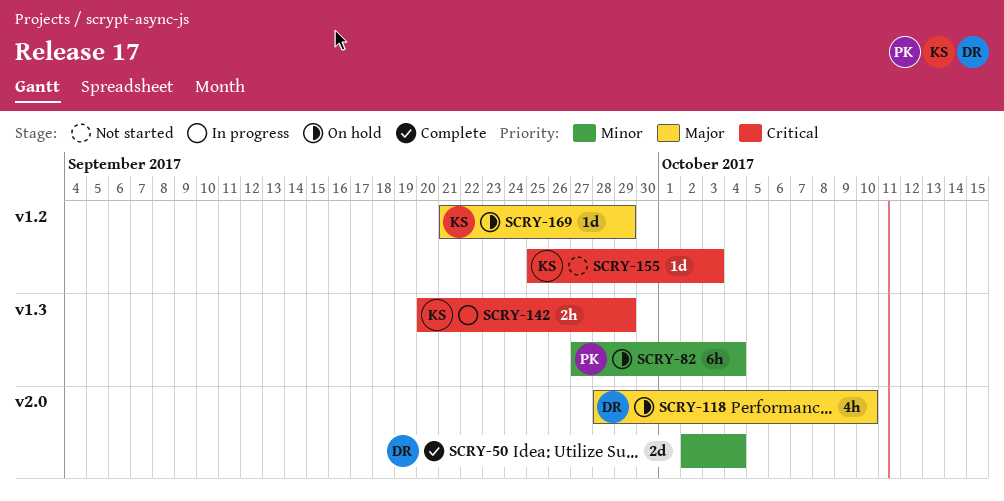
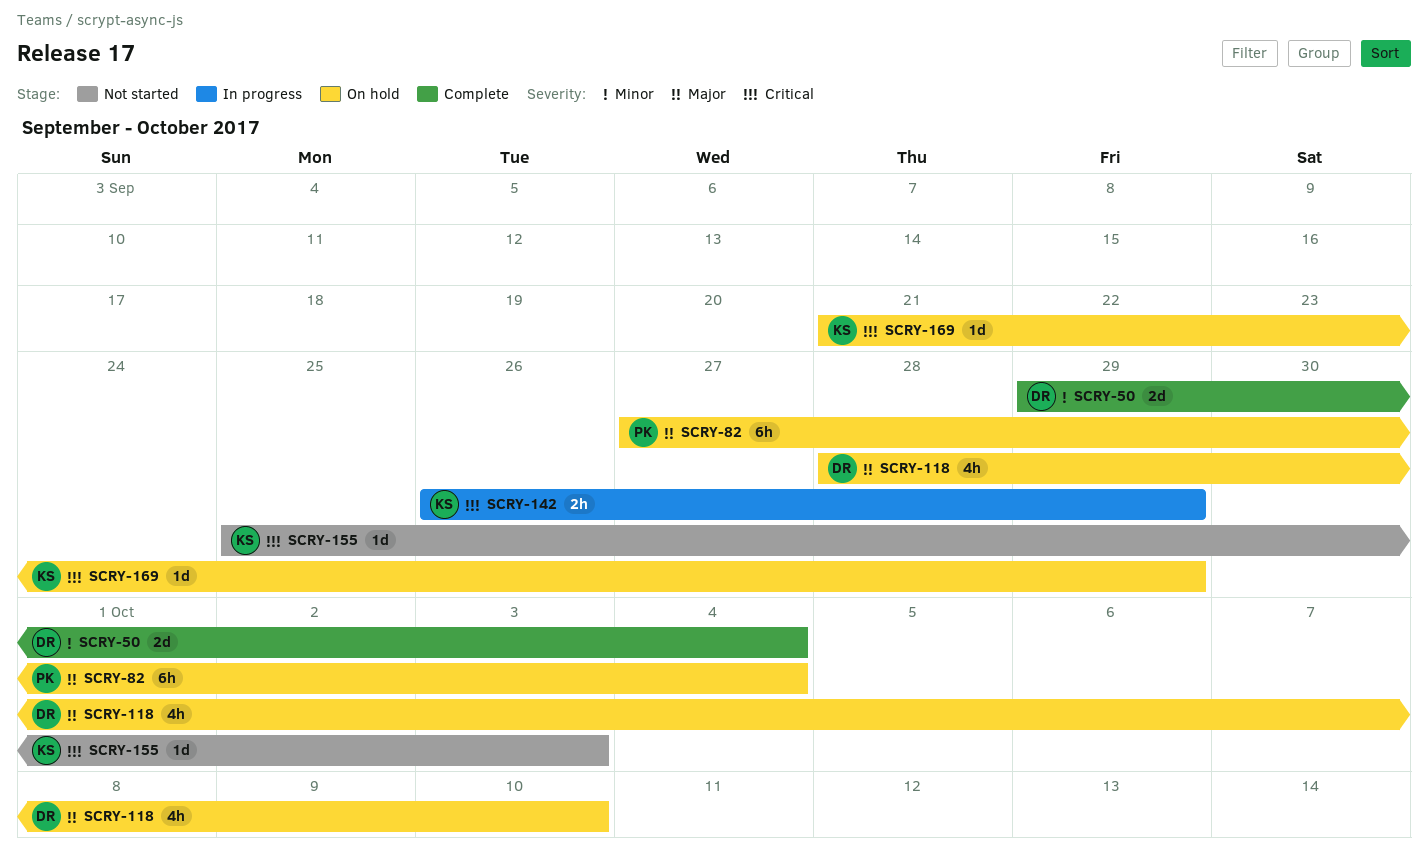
SCRY-50, start: Oct 2 -> Sep 29
SCRY-82, priority: Minor -> Major
SCRY-142, start: Sep 20 -> Sep 26
SCRY-169, priority: Major -> Critical

